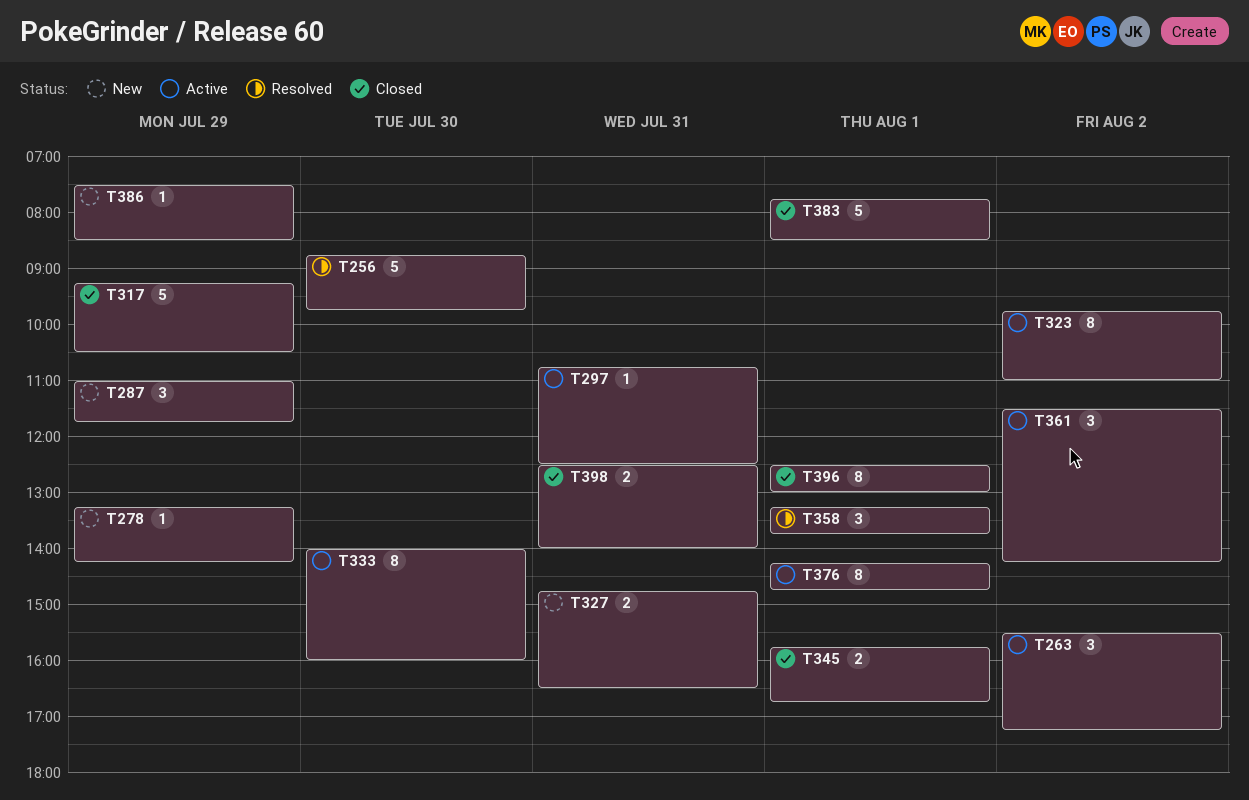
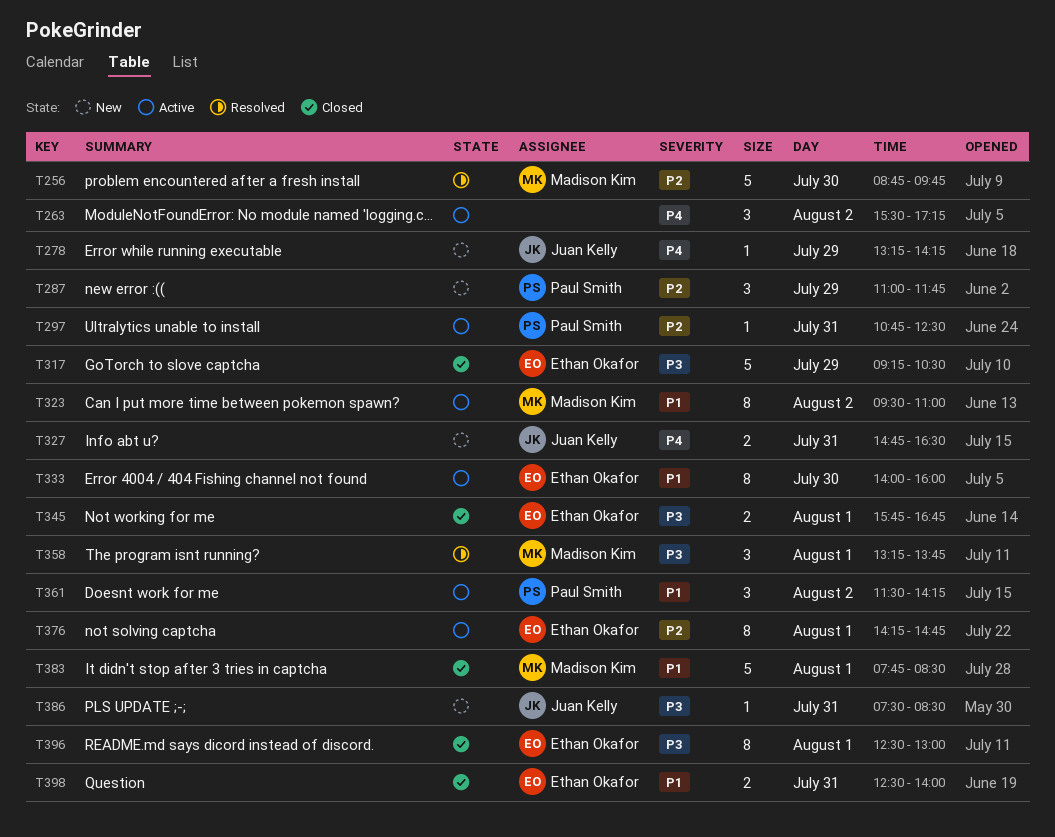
T323, begins: 09:45 -> 09:30
T386, day: Jul 29 -> Jul 31

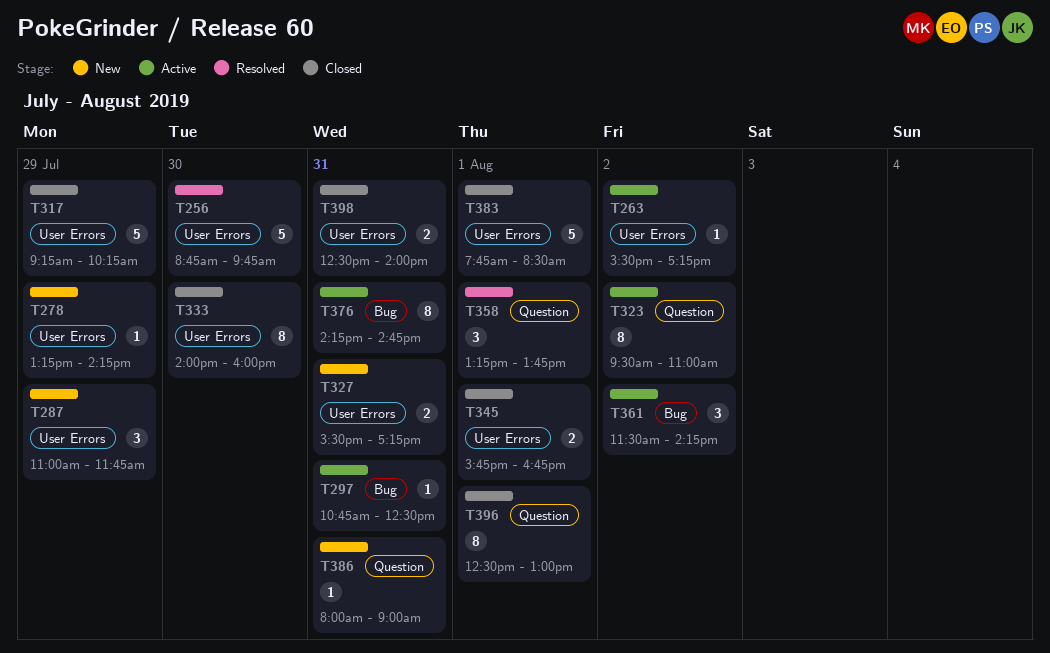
T263, estimate: 3 -> 1
T317, ends: 10:30 -> 10:15
T327, begins: 14:45 -> 15:30
T327, ends: 16:30 -> 17:15
T333, status: Active -> Closed
T376, day: Aug 1 -> Jul 31
T386, begins: 07:30 -> 08:00
T386, ends: 08:30 -> 09:00

